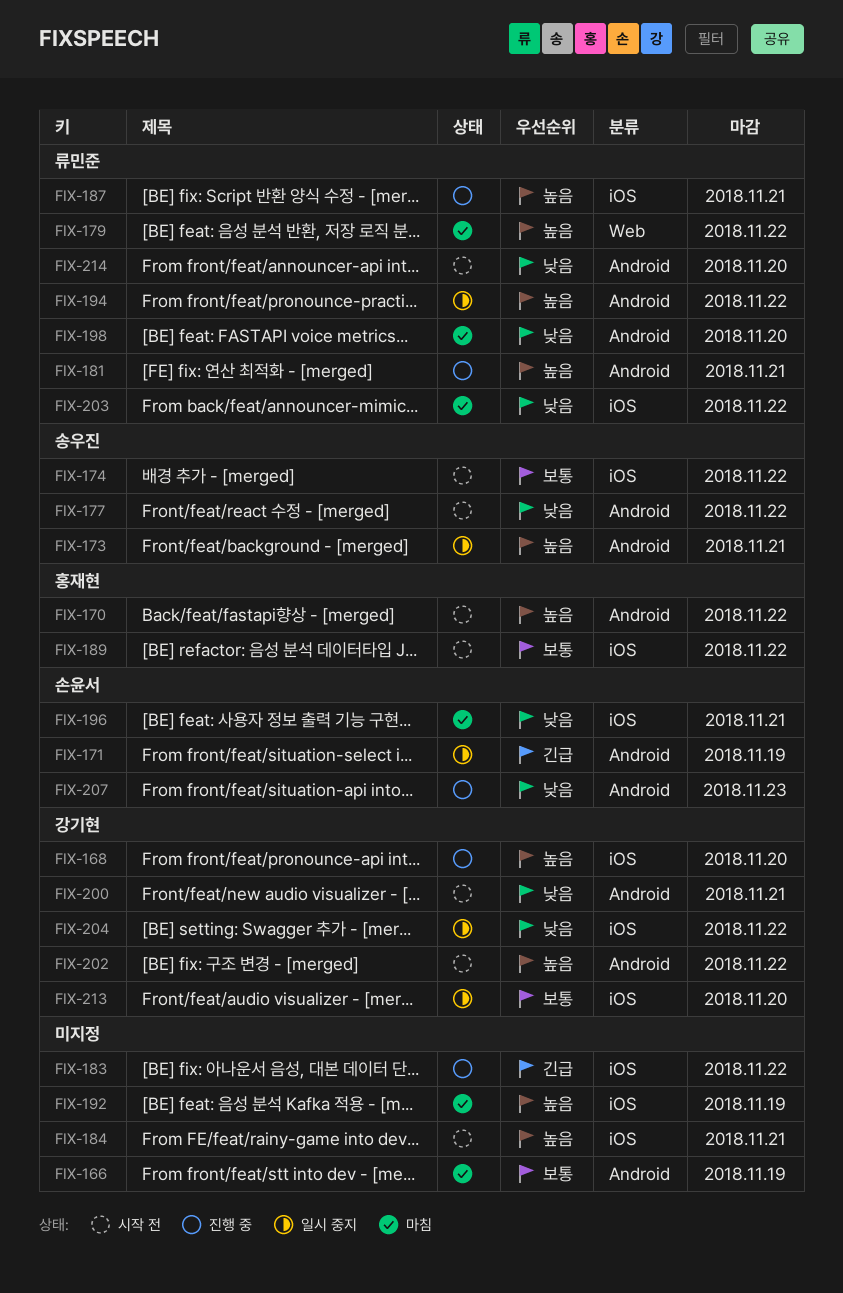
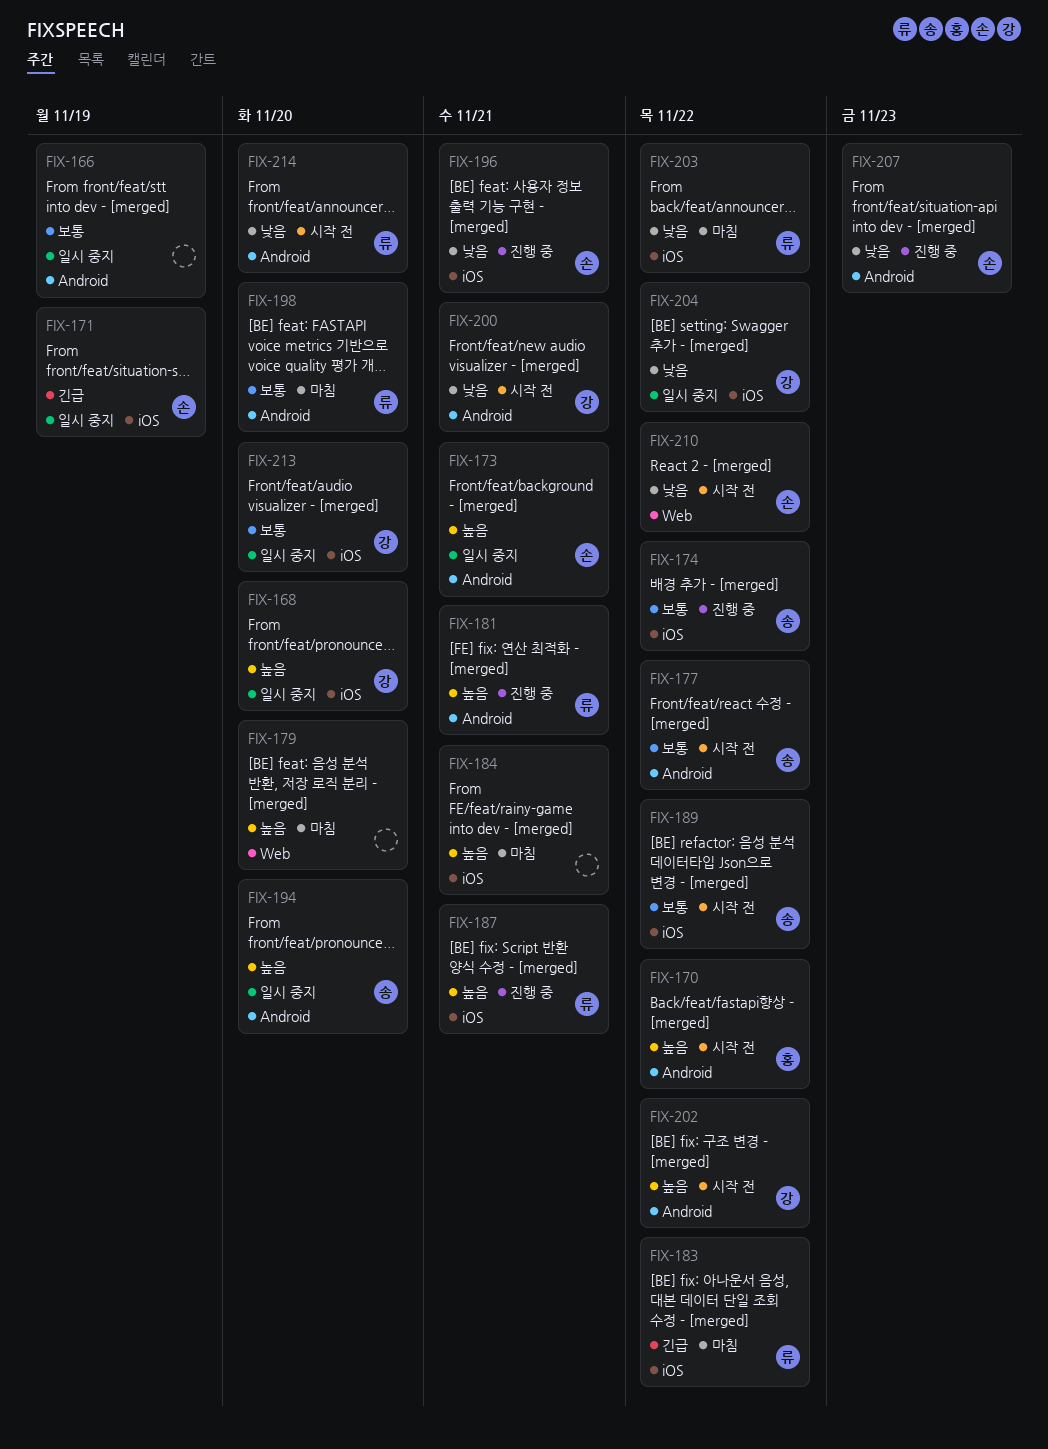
FIX-166, status: 마침 -> 일시 중지
FIX-168, status: 진행 중 -> 일시 중지
FIX-171, label: Android -> iOS
FIX-173, owner: 송우진 -> 손윤서
FIX-174, status: 시작 전 -> 진행 중
FIX-177, priority: 낮음 -> 보통
FIX-179, owner: 류민준 -> none
FIX-179, due: Nov 22 -> Nov 20
FIX-183, status: 진행 중 -> 마침
FIX-183, owner: none -> 류민준
FIX-184, status: 시작 전 -> 마침
FIX-189, owner: 홍재현 -> 송우진
FIX-192: present -> none
FIX-194, owner: 류민준 -> 송우진
FIX-194, due: Nov 22 -> Nov 20
FIX-196, status: 마침 -> 진행 중
FIX-198, priority: 낮음 -> 보통
FIX-210: none -> present

